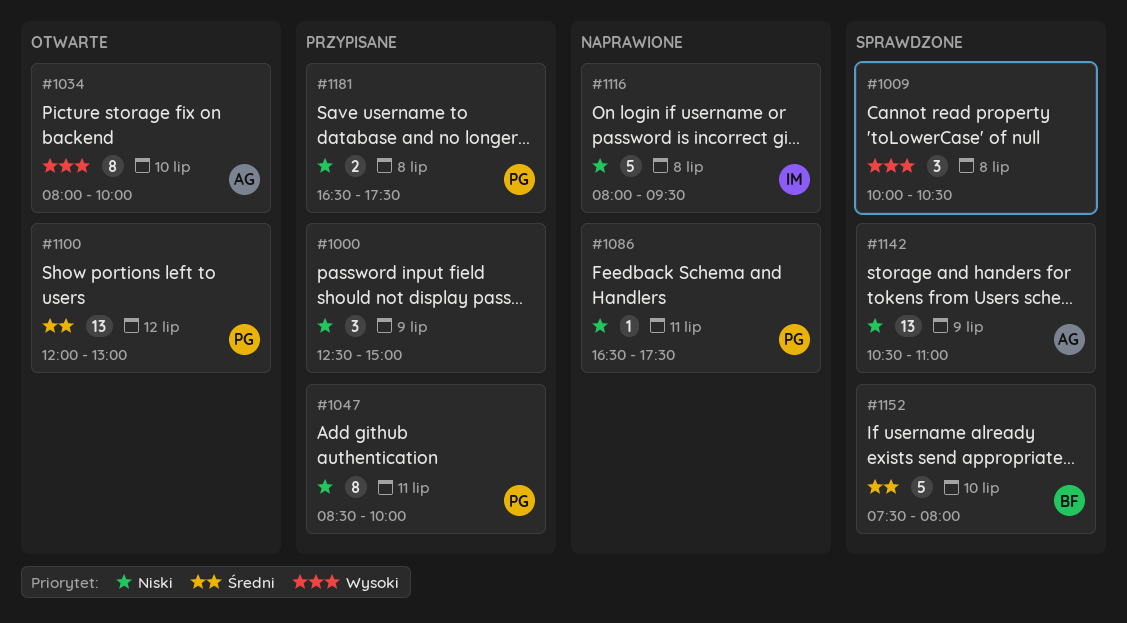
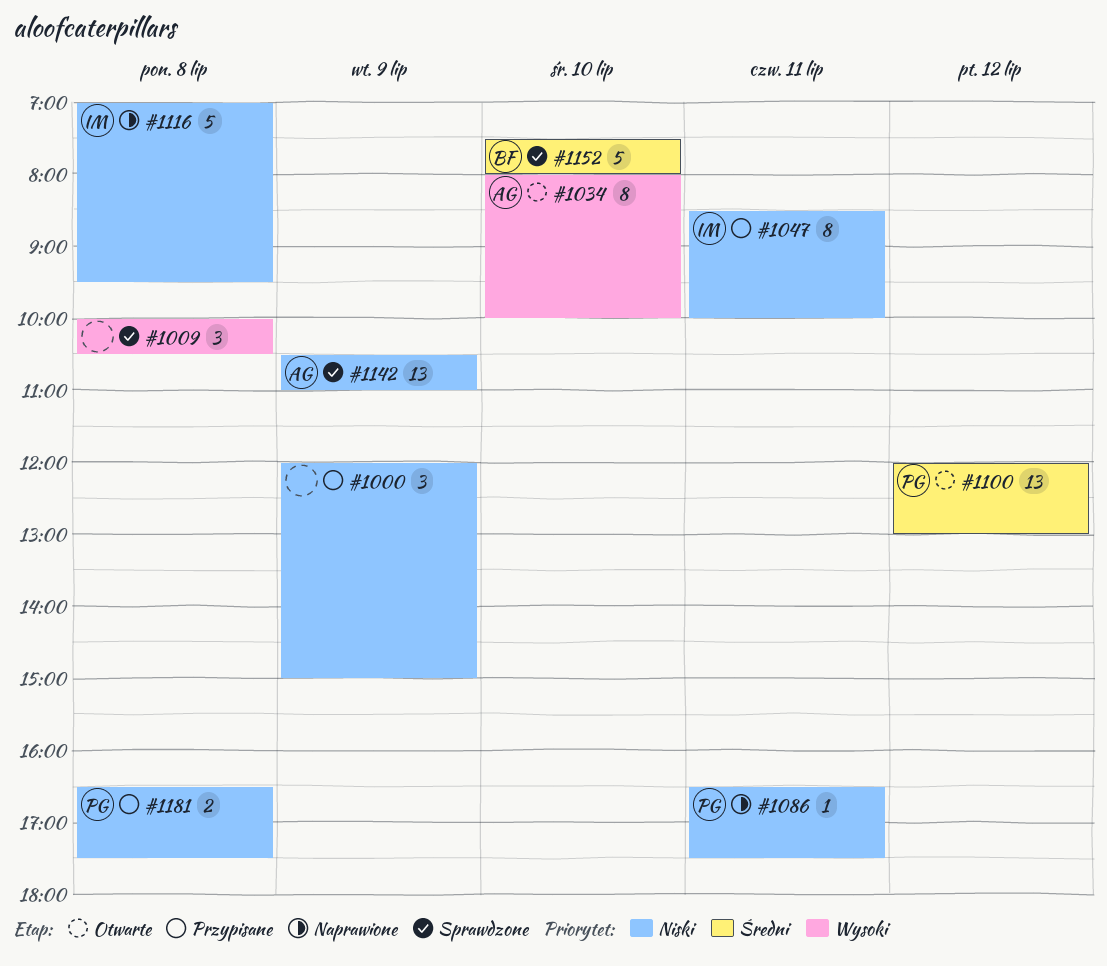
#1000, begins: 12:30 -> 12:00
#1047, owner: PG -> IM
#1116, begins: 08:00 -> 07:00

